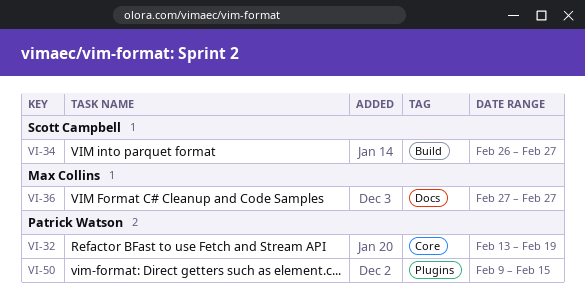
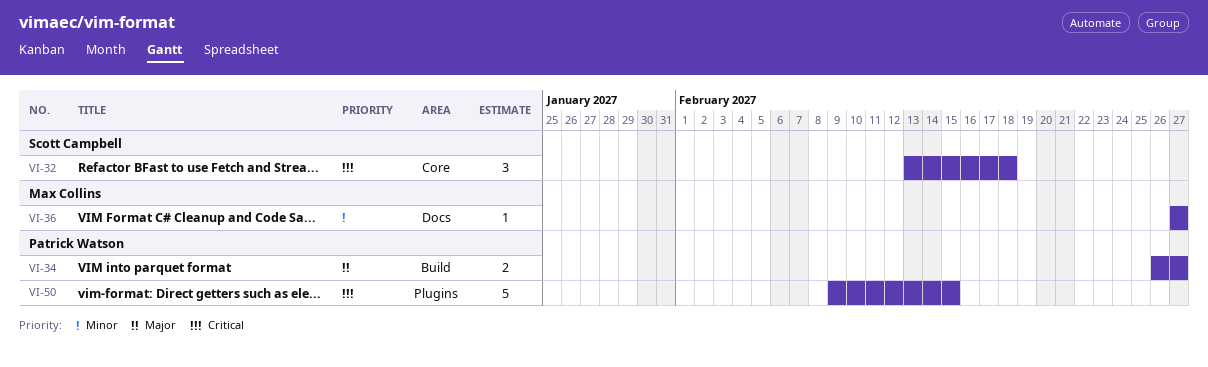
VI-32, owner: Patrick Watson -> Scott Campbell
VI-32, due: Feb 19 -> Feb 18
VI-34, owner: Scott Campbell -> Patrick Watson

